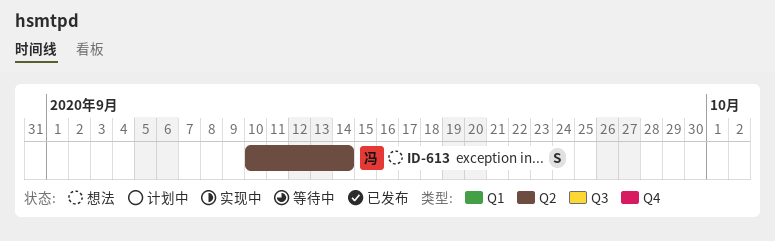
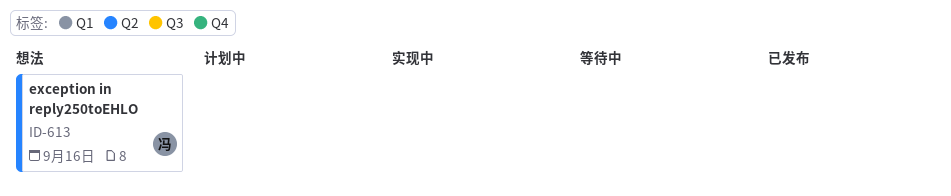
ID-613, due: Sep 14 -> Sep 16

